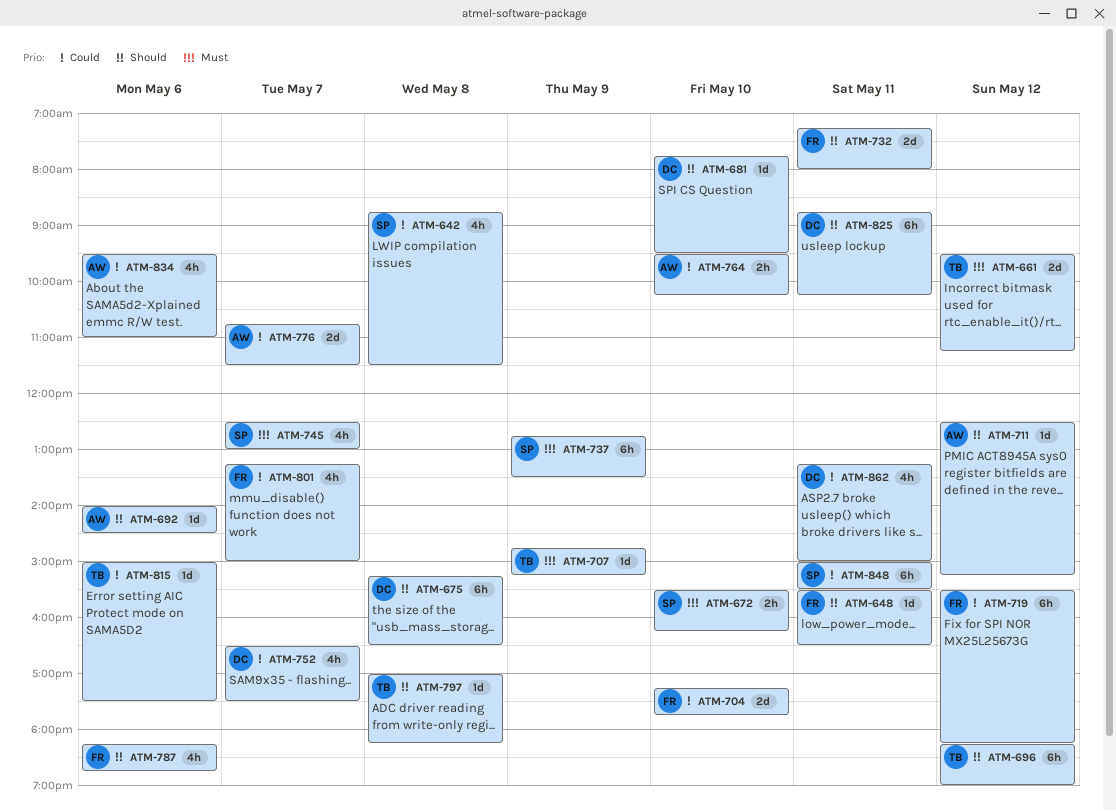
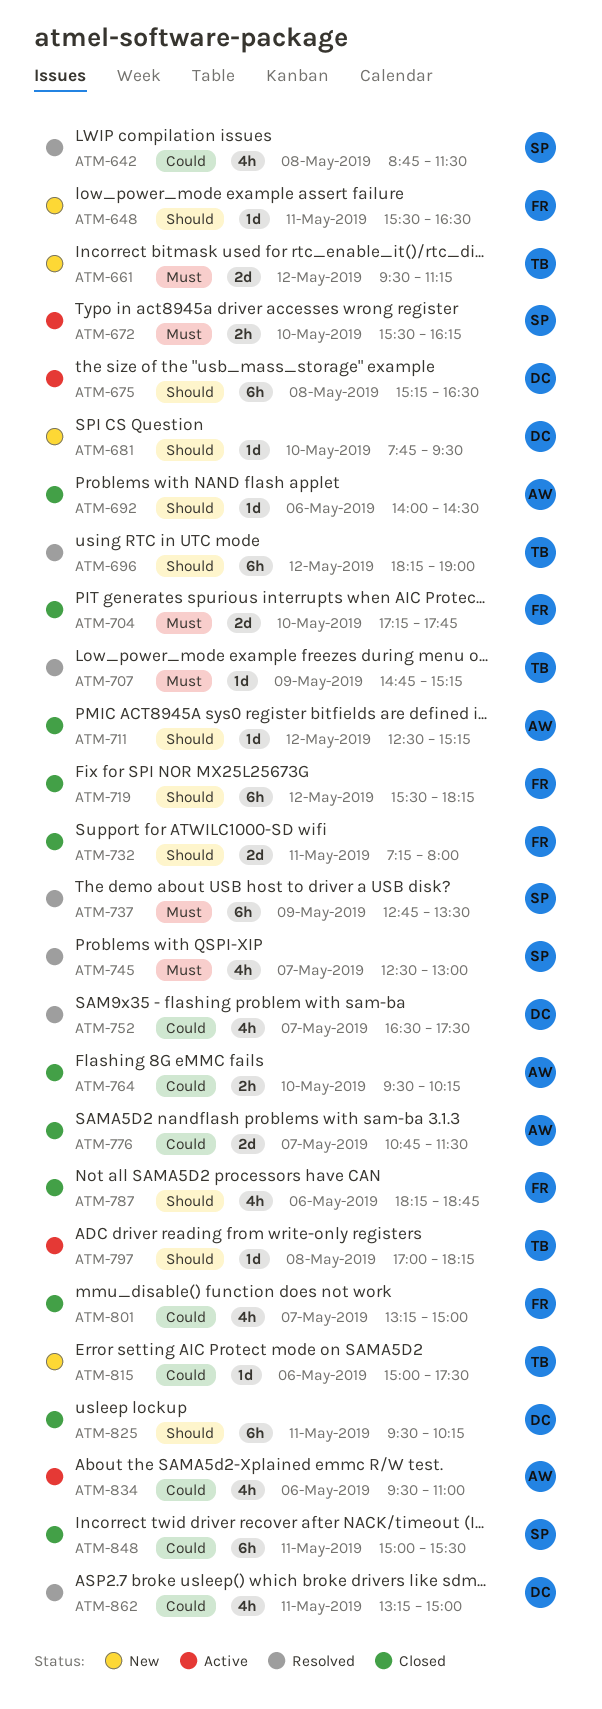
ATM-704, priority: Could -> Must
ATM-719, priority: Could -> Should
ATM-825, begins: 08:45 -> 09:30

